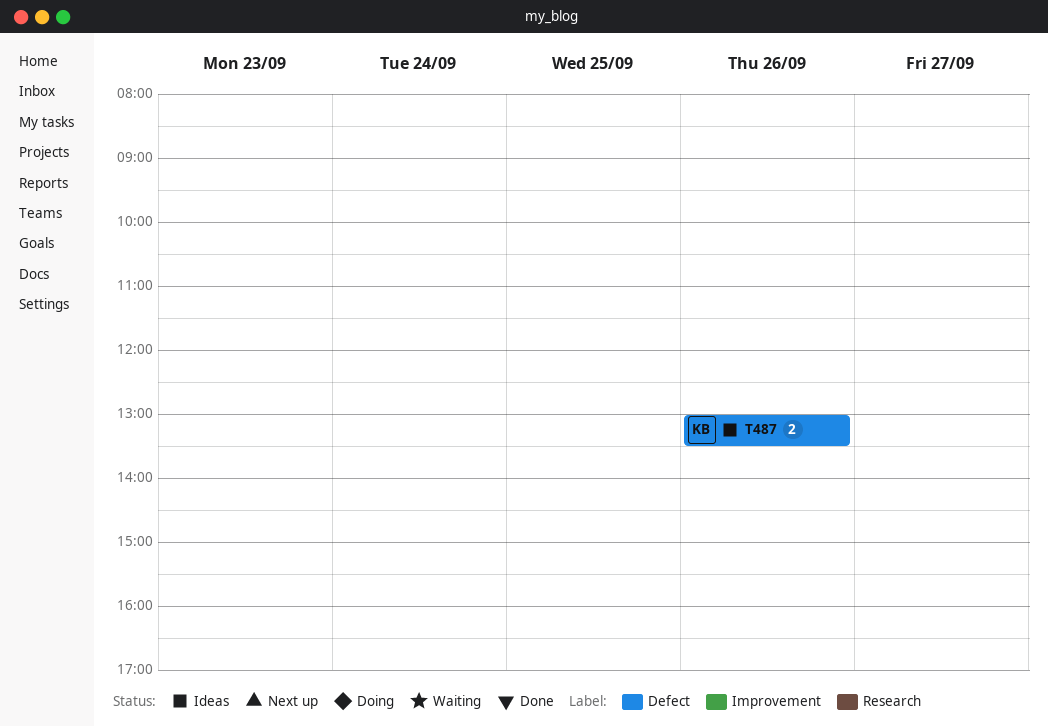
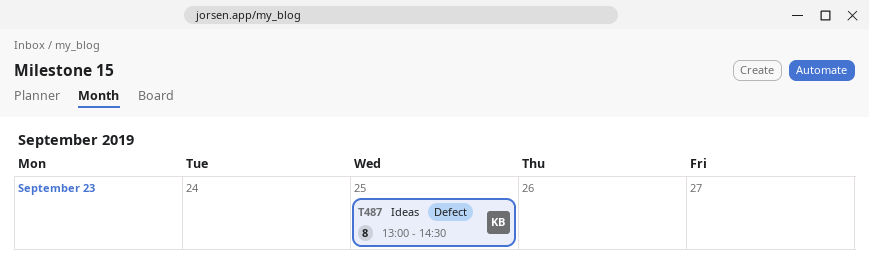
T487, estimate: 2 -> 8
T487, day: Sep 26 -> Sep 25
T487, ends: 13:30 -> 14:30

